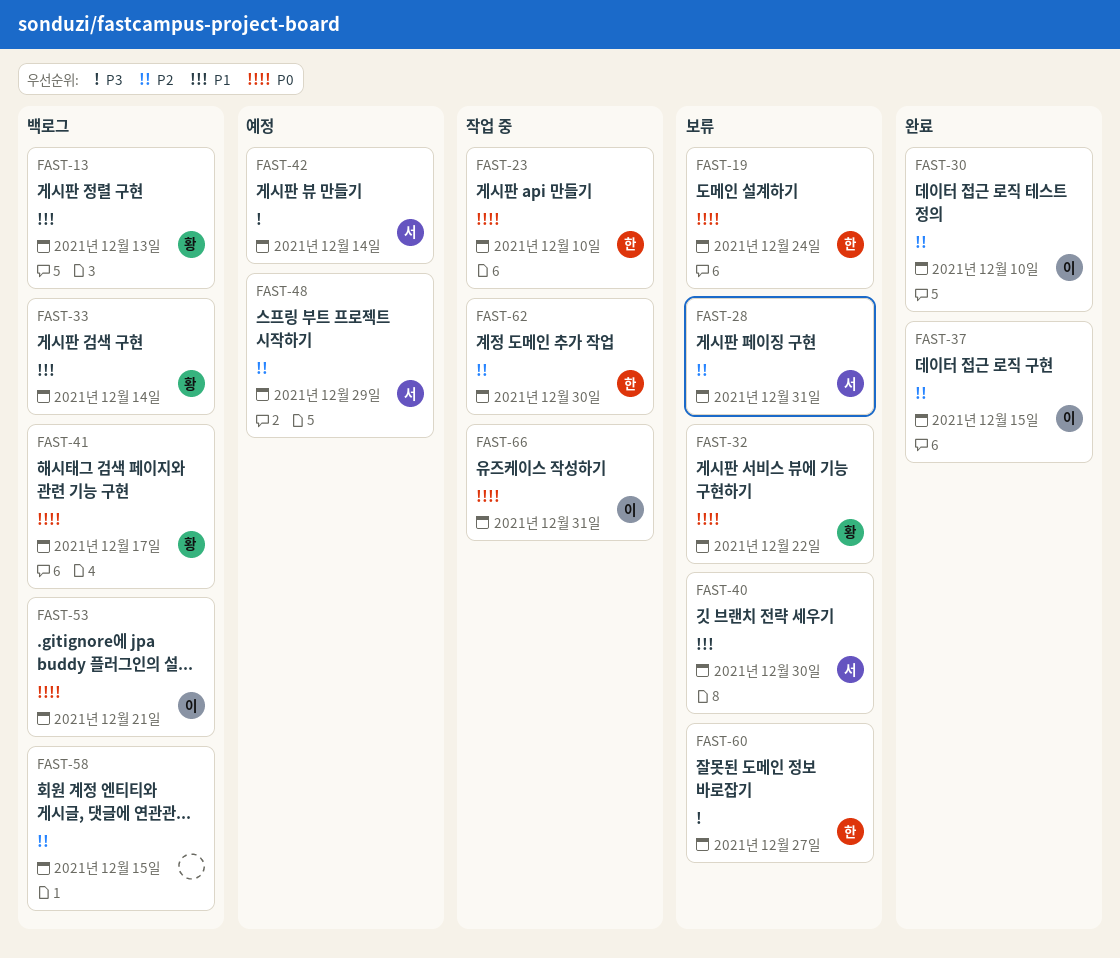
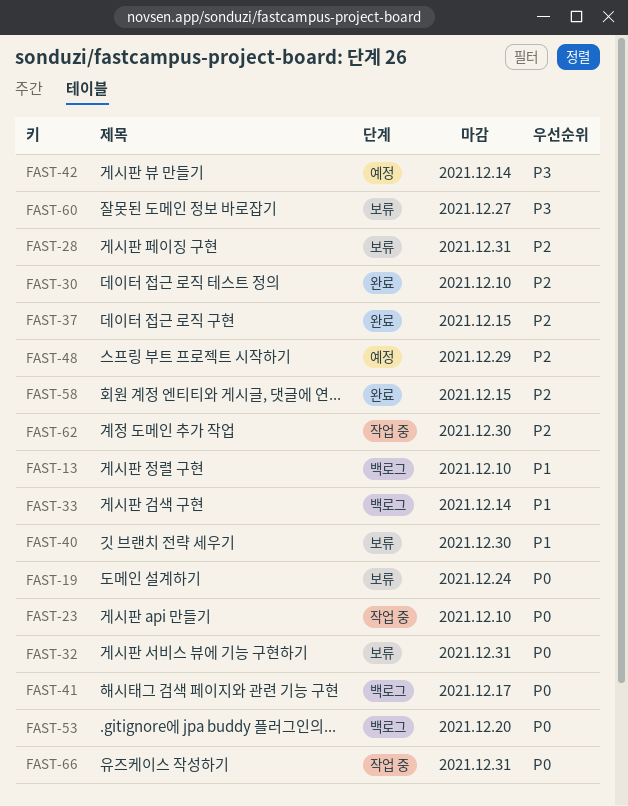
FAST-13, due: Dec 13 -> Dec 10
FAST-32, due: Dec 22 -> Dec 31
FAST-53, due: Dec 21 -> Dec 20
FAST-58, status: 백로그 -> 완료

